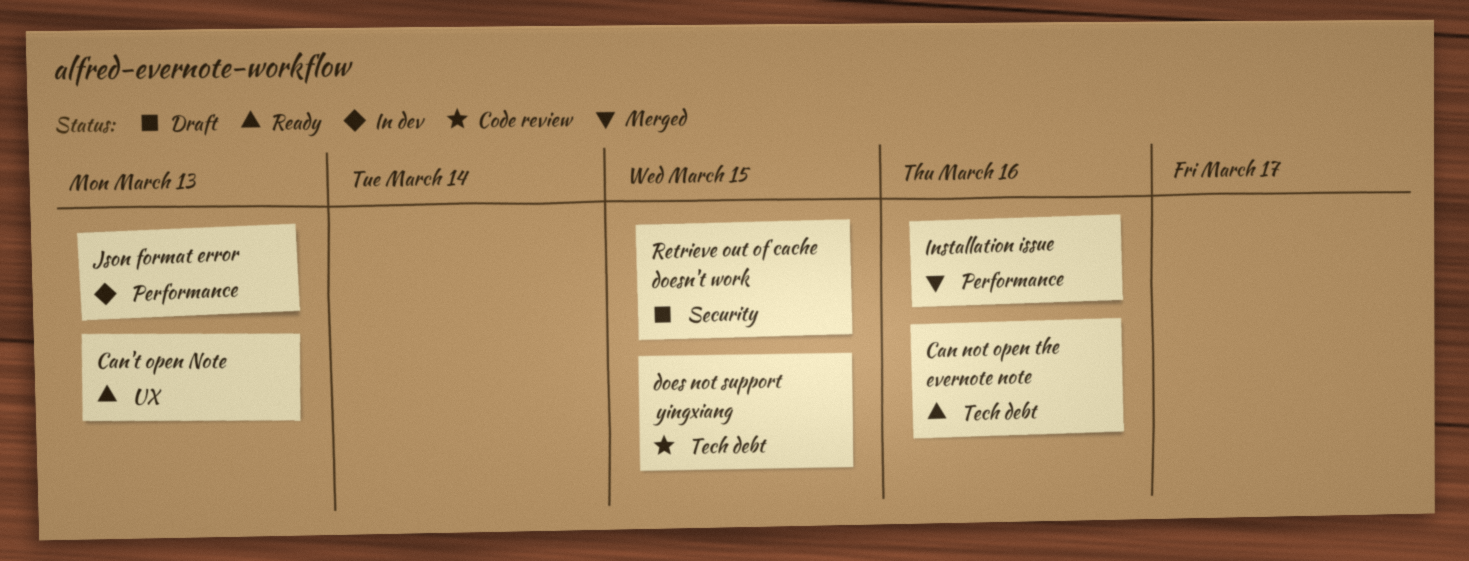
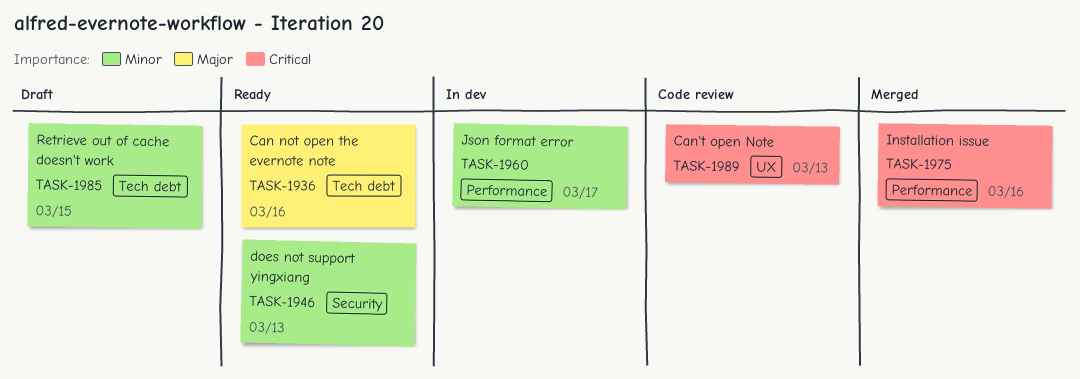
Can't open Note, status: Ready -> Code review
does not support yingxiang, status: Code review -> Ready
does not support yingxiang, label: Tech debt -> Security
does not support yingxiang, due: Mar 15 -> Mar 13
Json format error, due: Mar 13 -> Mar 17
Retrieve out of cache doesn't work, label: Security -> Tech debt

